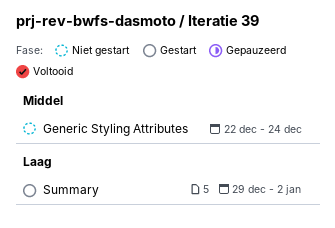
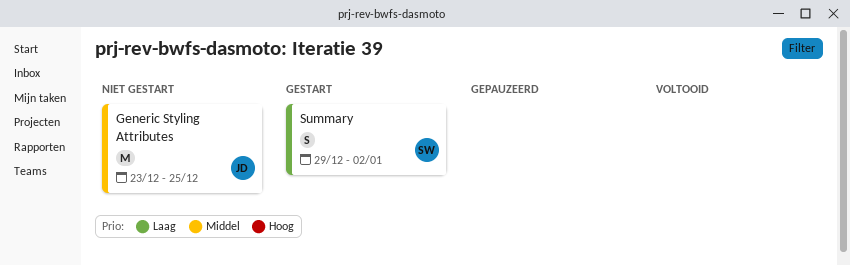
Generic Styling Attributes, start: Dec 22 -> Dec 23
Generic Styling Attributes, due: Dec 24 -> Dec 25

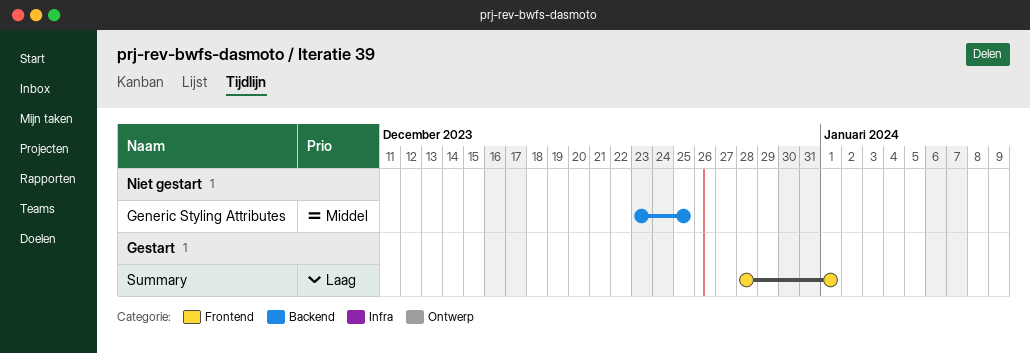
Summary, start: Dec 29 -> Dec 28
Summary, due: Jan 2 -> Jan 1

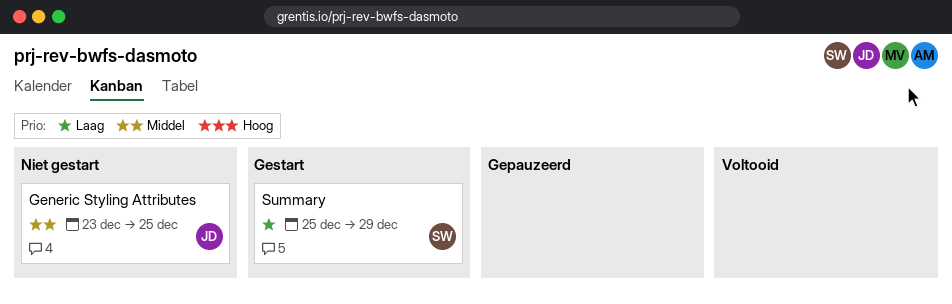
Summary, start: Dec 28 -> Dec 25
Summary, due: Jan 1 -> Dec 29

